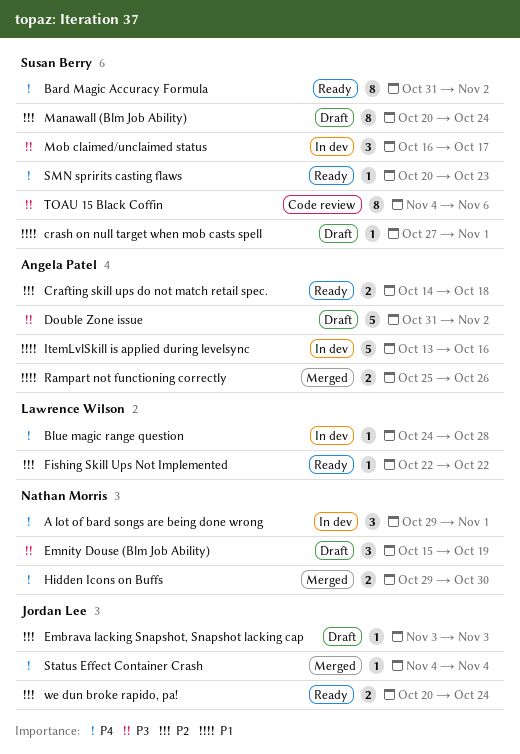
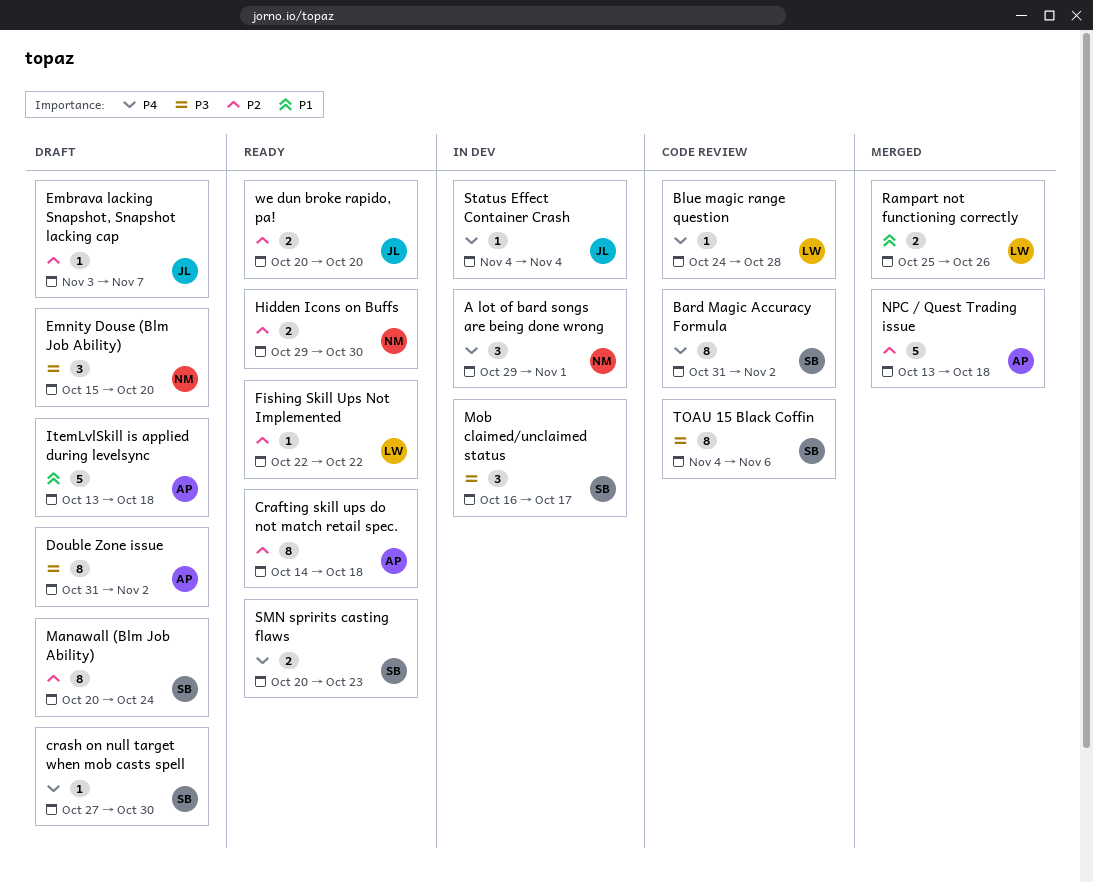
Bard Magic Accuracy Formula, status: Ready -> Code review
Blue magic range question, status: In dev -> Code review
Crafting skill ups do not match retail spec., estimate: 2 -> 8
crash on null target when mob casts spell, priority: P1 -> P4
crash on null target when mob casts spell, due: Nov 1 -> Oct 30
Double Zone issue, estimate: 5 -> 8
Embrava lacking Snapshot, Snapshot lacking cap, due: Nov 3 -> Nov 7
Emnity Douse (Blm Job Ability), due: Oct 19 -> Oct 20
Hidden Icons on Buffs, status: Merged -> Ready
Hidden Icons on Buffs, priority: P4 -> P2
ItemLvlSkill is applied during levelsync, status: In dev -> Draft
ItemLvlSkill is applied during levelsync, due: Oct 16 -> Oct 18
NPC / Quest Trading issue: none -> present
Rampart not functioning correctly, owner: Angela Patel -> Lawrence Wilson
SMN spririts casting flaws, estimate: 1 -> 2
Status Effect Container Crash, status: Merged -> In dev
we dun broke rapido, pa!, due: Oct 24 -> Oct 20

